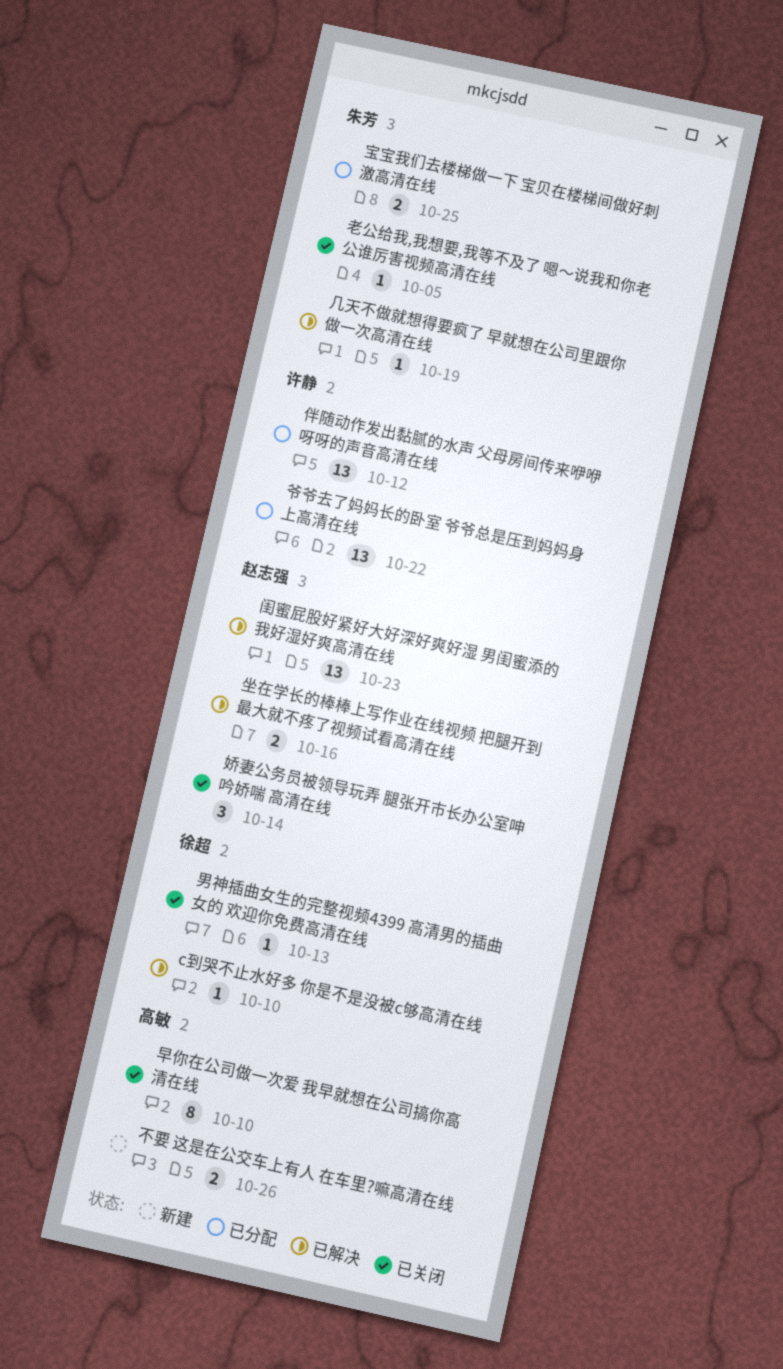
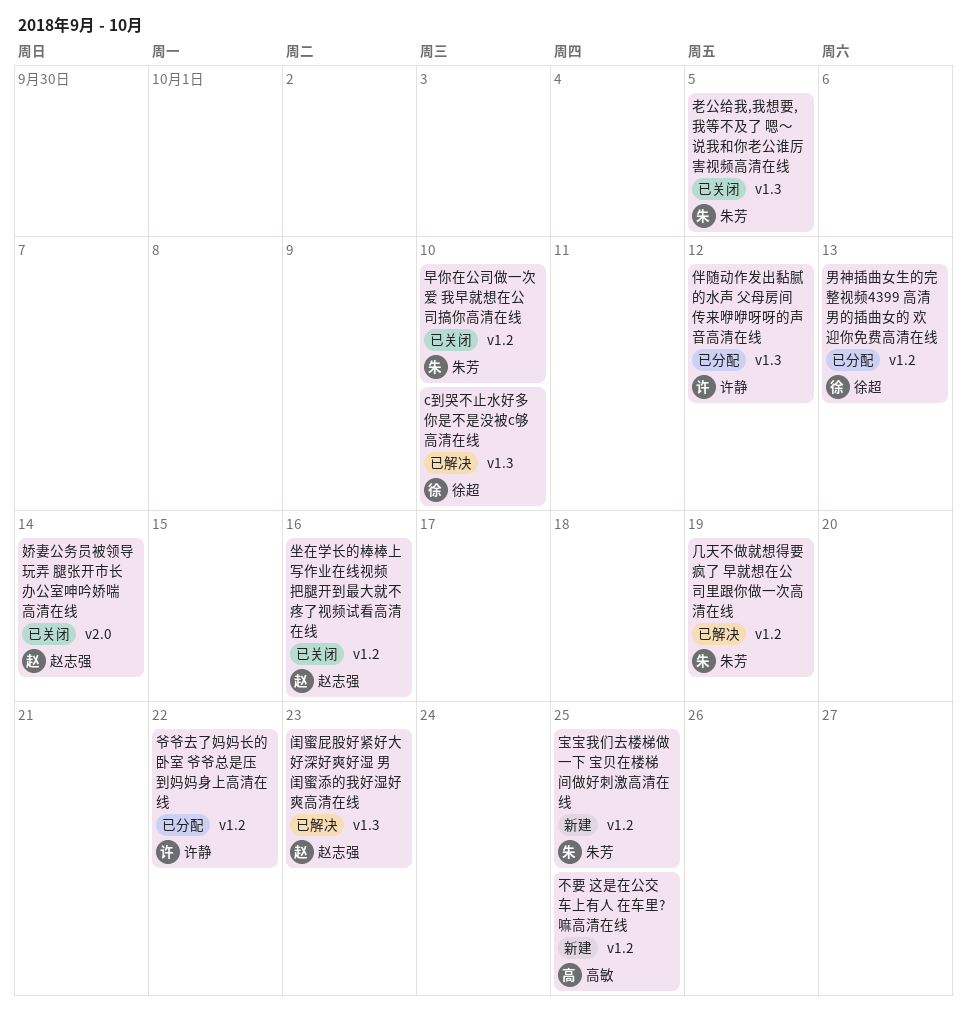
不要 这是在公交车上有人 在车里?嘛高清在线, due: Oct 26 -> Oct 25
坐在学长的棒棒上写作业在线视频 把腿开到最大就不疼了视频试看高清在线, status: 已解决 -> 已关闭
宝宝我们去楼梯做一下 宝贝在楼梯间做好刺激高清在线, status: 已分配 -> 新建
早你在公司做一次爱 我早就想在公司搞你高清在线, owner: 高敏 -> 朱芳
男神插曲女生的完整视频4399 高清男的插曲女的 欢迎你免费高清在线, status: 已关闭 -> 已分配

